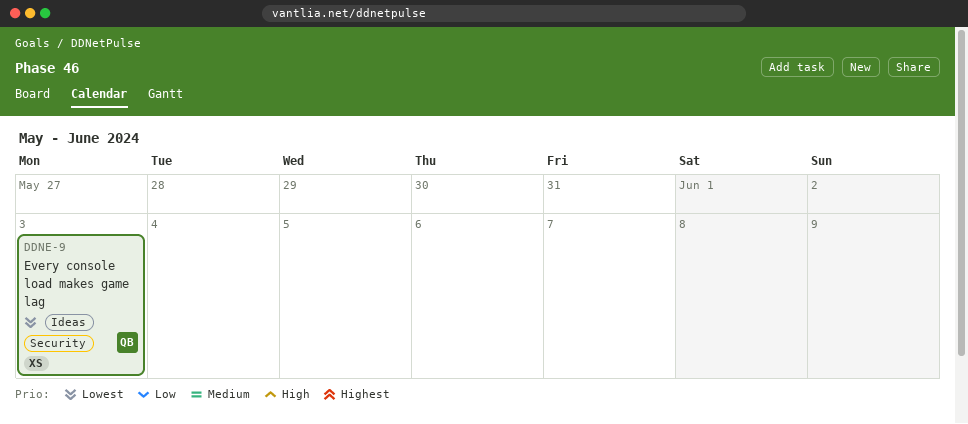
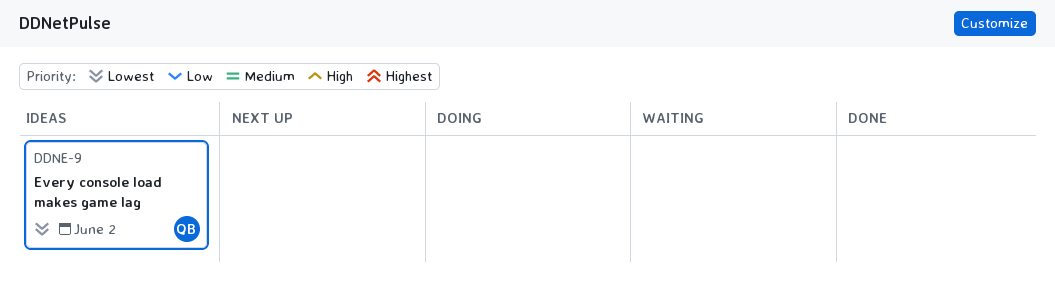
DDNE-9, due: Jun 3 -> Jun 2

